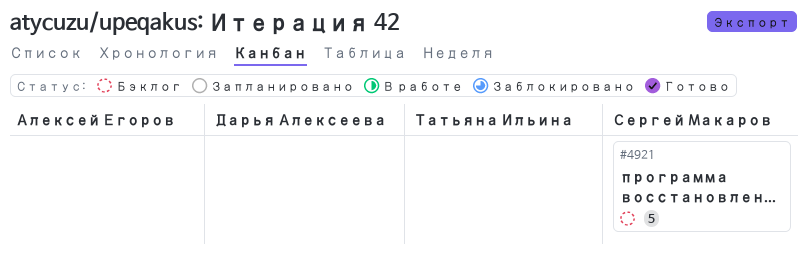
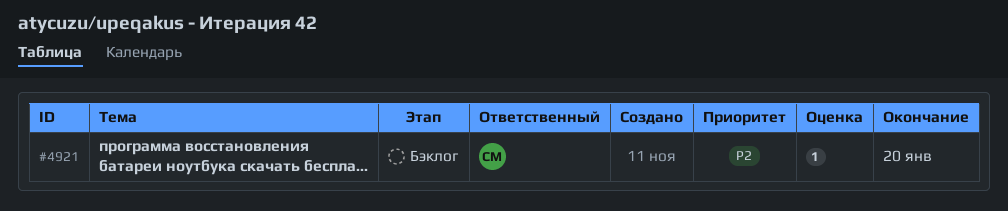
#4921, estimate: 5 -> 1

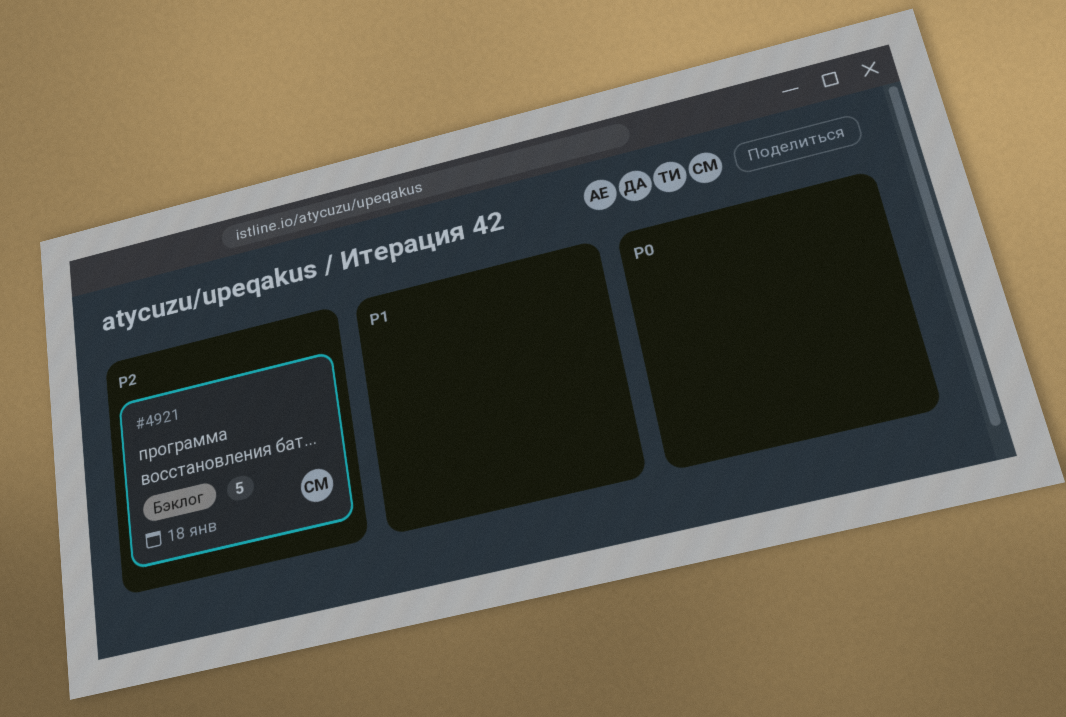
#4921, estimate: 1 -> 5
#4921, due: Jan 20 -> Jan 18

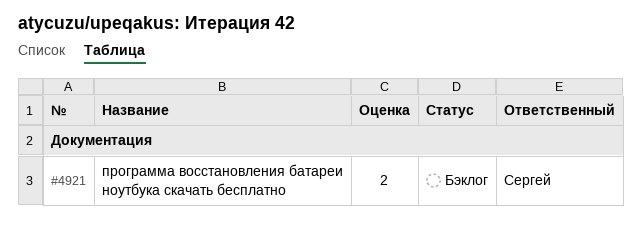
#4921, estimate: 5 -> 2

